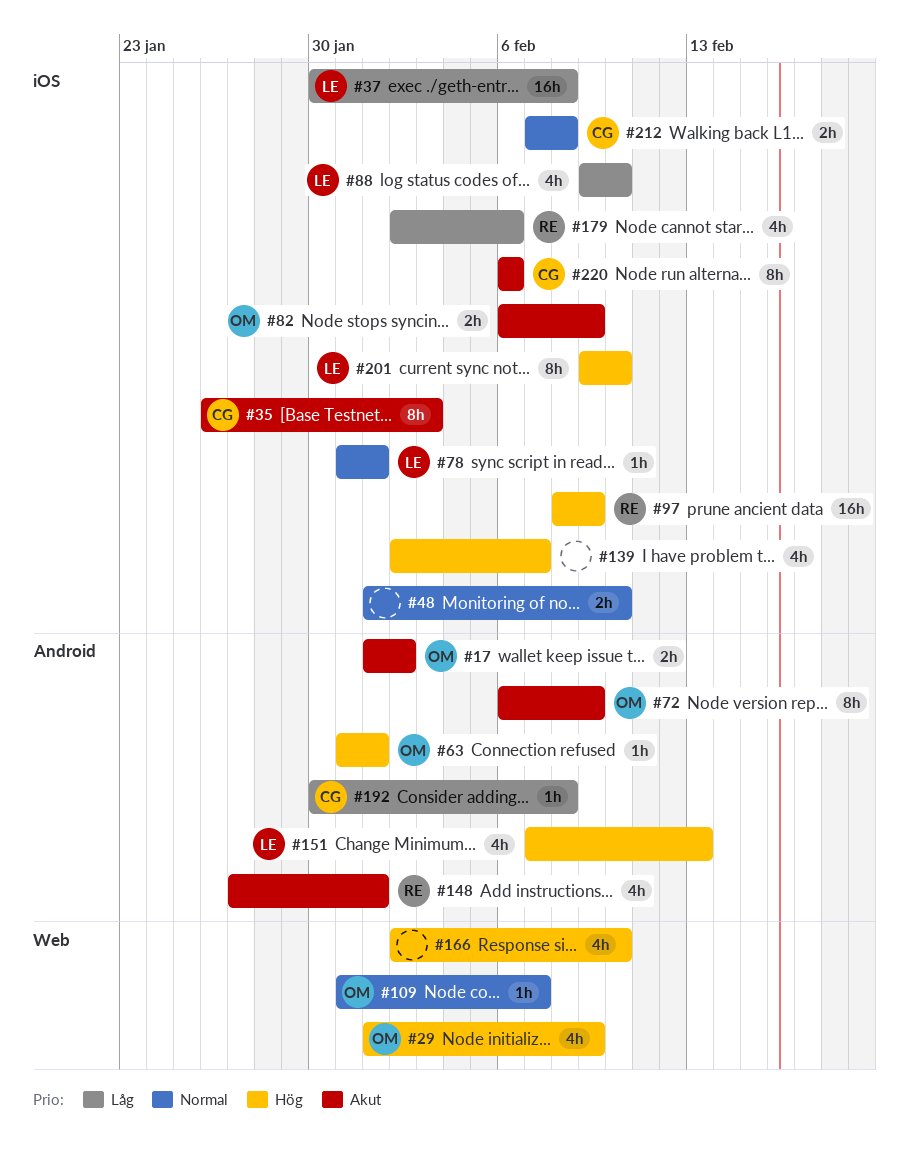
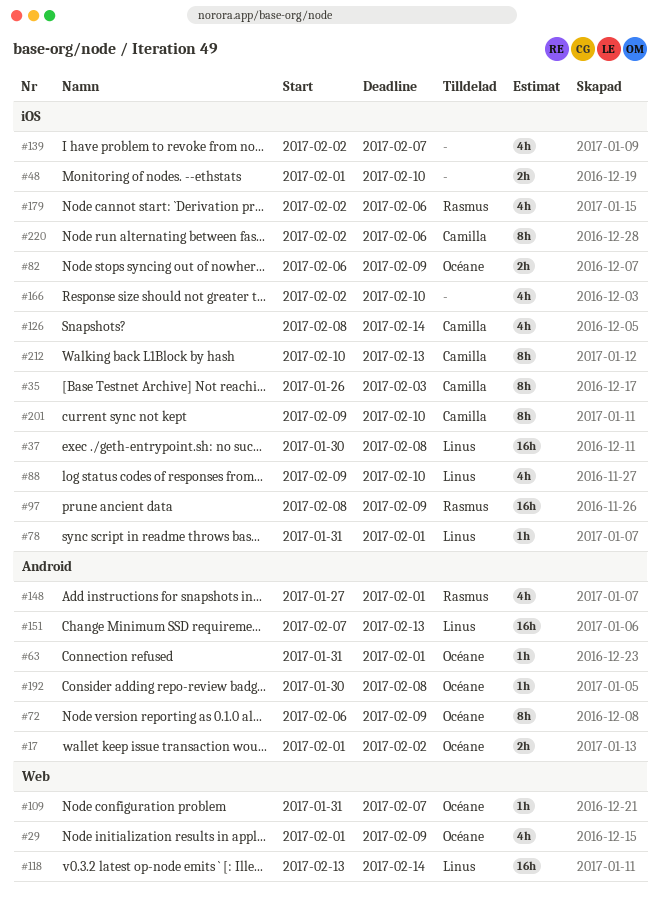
#118: none -> present
#126: none -> present
#151, estimate: 4h -> 16h
#166, label: Web -> iOS
#192, owner: Camilla -> Océane
#201, owner: Linus -> Camilla
#212, estimate: 2h -> 8h
#212, start: Feb 7 -> Feb 10
#212, due: Feb 8 -> Feb 13
#220, start: Feb 6 -> Feb 2

